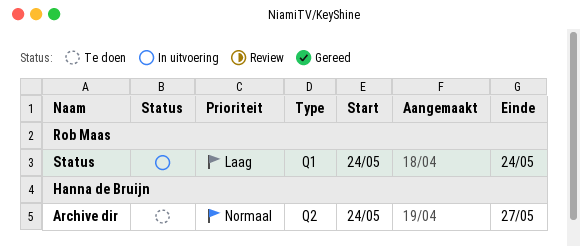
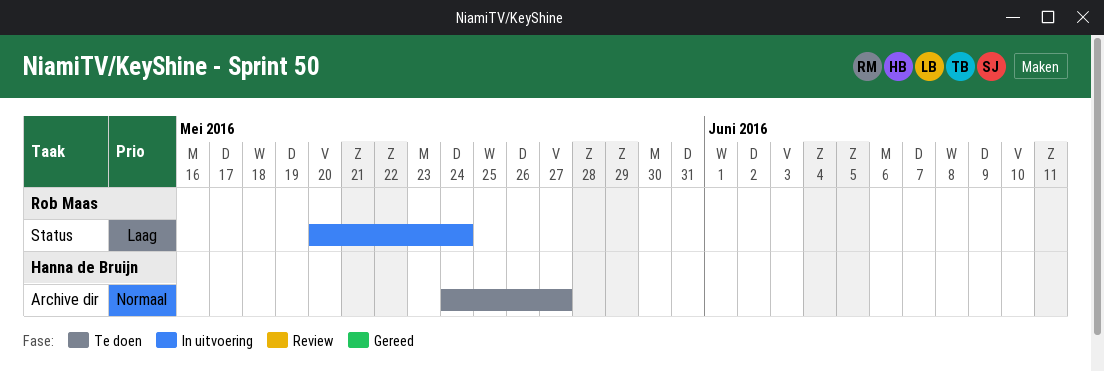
Status, start: May 24 -> May 20

